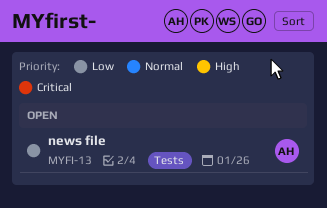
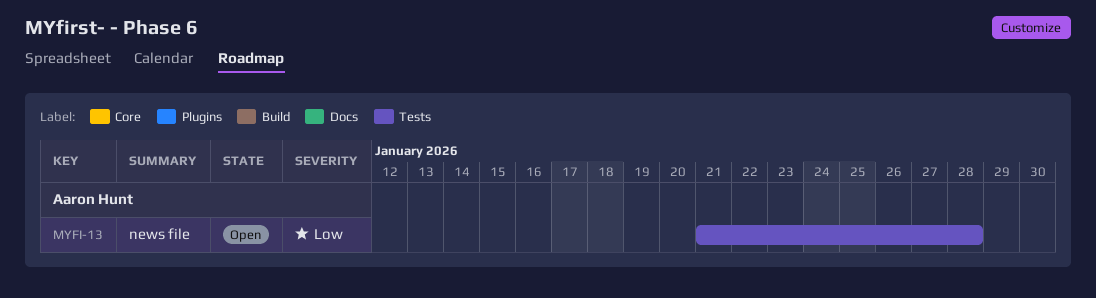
MYFI-13, due: Jan 26 -> Jan 28

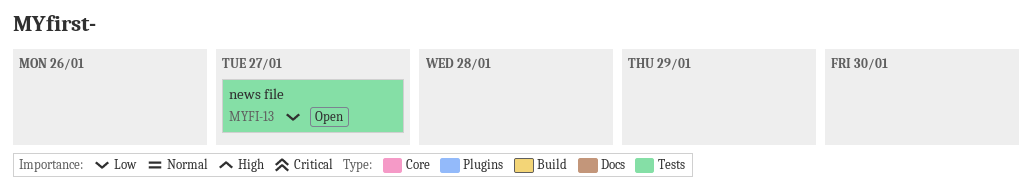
MYFI-13, due: Jan 28 -> Jan 27

